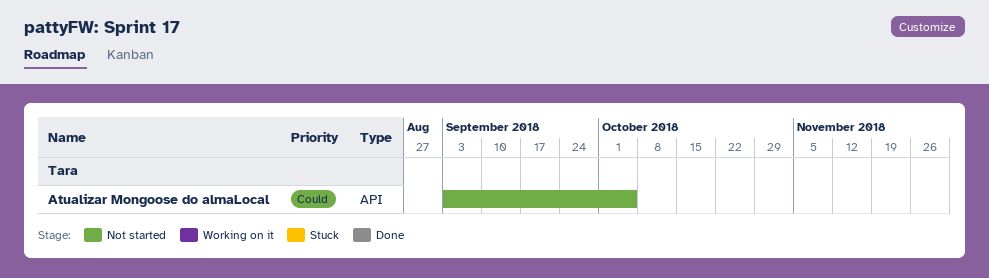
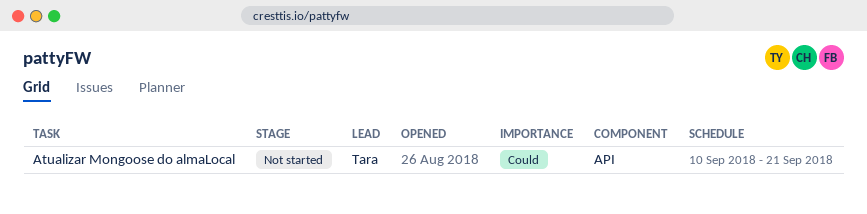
Atualizar Mongoose do almaLocal, start: Sep 3 -> Sep 10
Atualizar Mongoose do almaLocal, due: Oct 5 -> Sep 21

